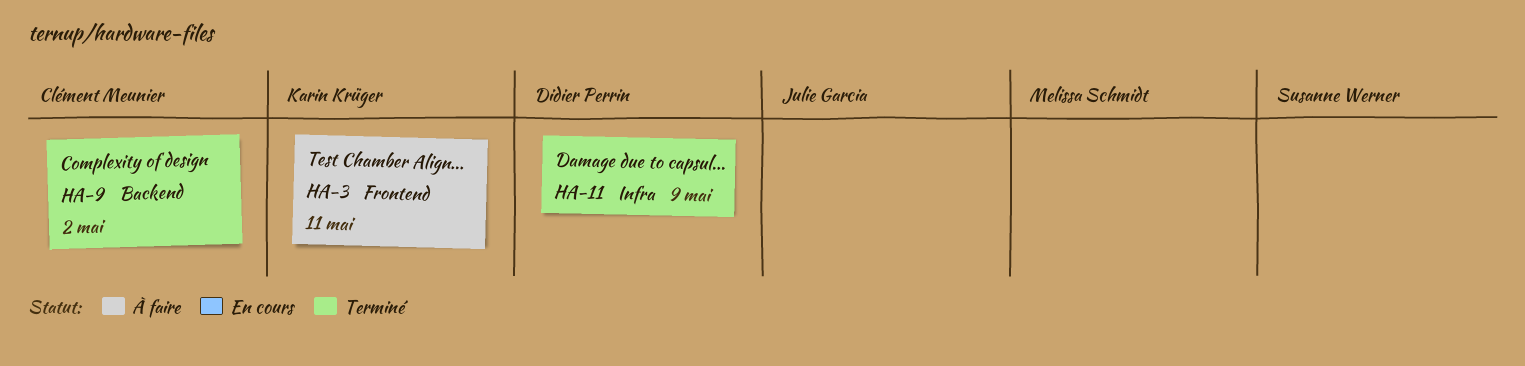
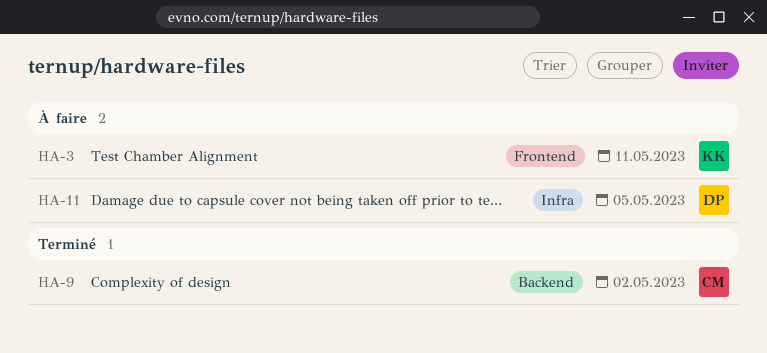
HA-11, status: Terminé -> À faire
HA-11, due: May 9 -> May 5

